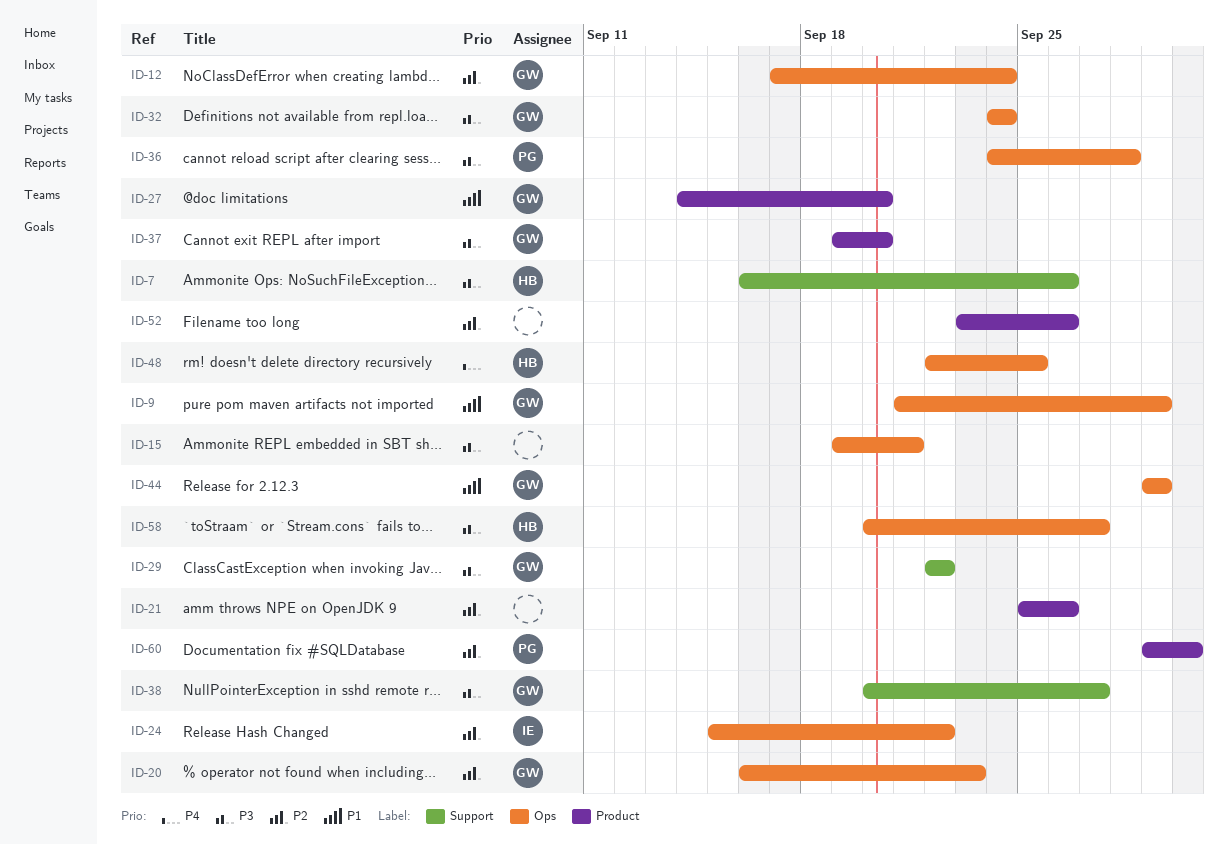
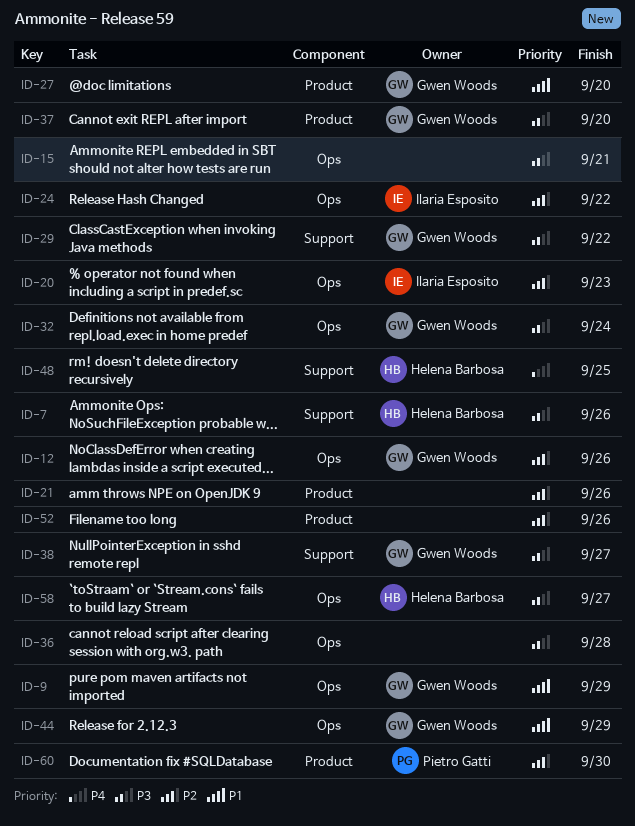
ID-12, due: Sep 24 -> Sep 26
ID-20, owner: Gwen Woods -> Ilaria Esposito
ID-36, owner: Pietro Gatti -> none
ID-48, label: Ops -> Support

